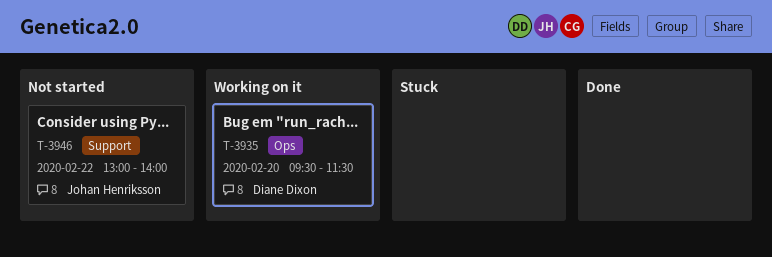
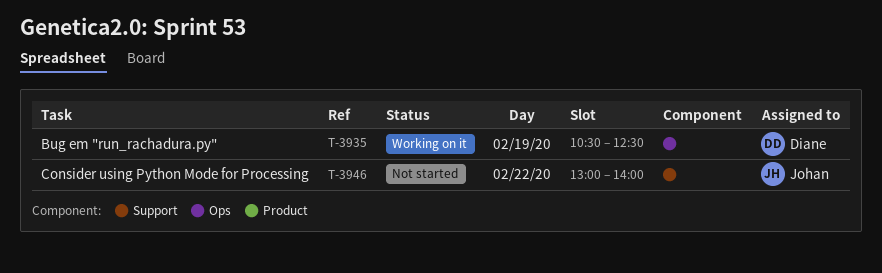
T-3935, day: Feb 20 -> Feb 19
T-3935, begins: 09:30 -> 10:30
T-3935, ends: 11:30 -> 12:30

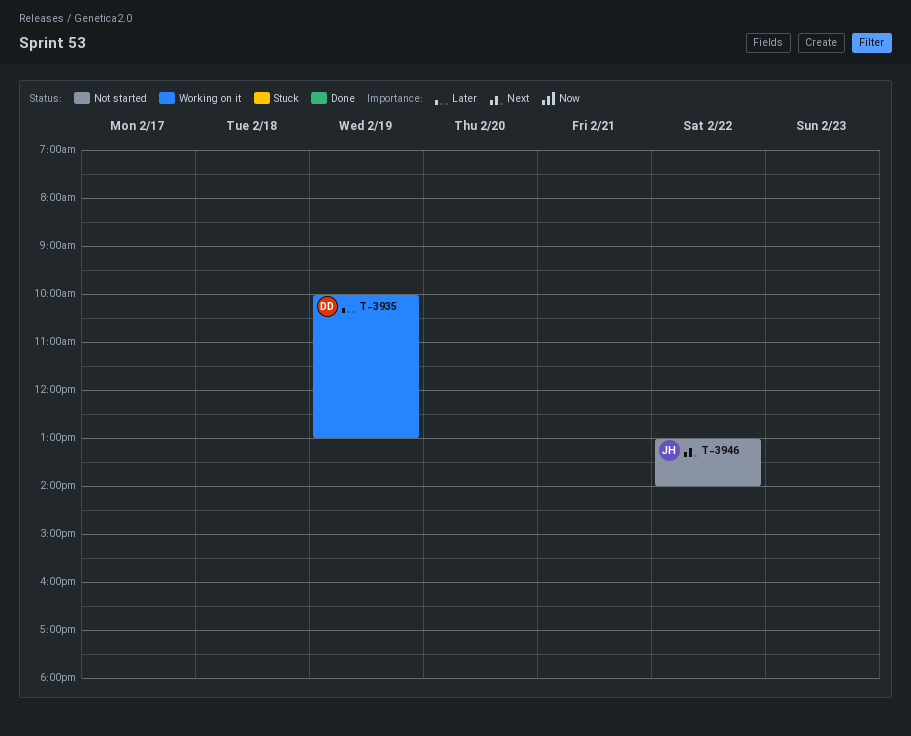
T-3935, begins: 10:30 -> 10:00
T-3935, ends: 12:30 -> 13:00

